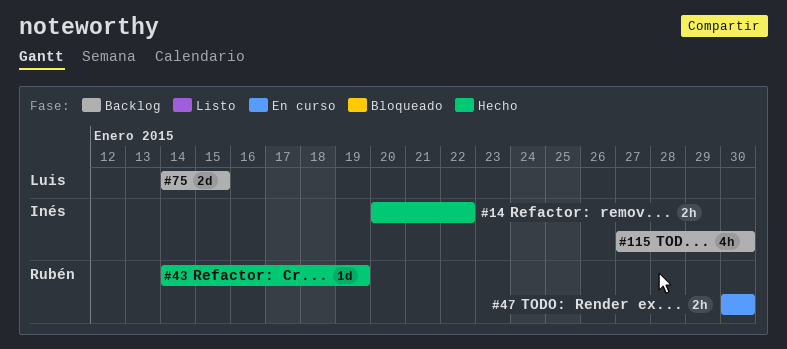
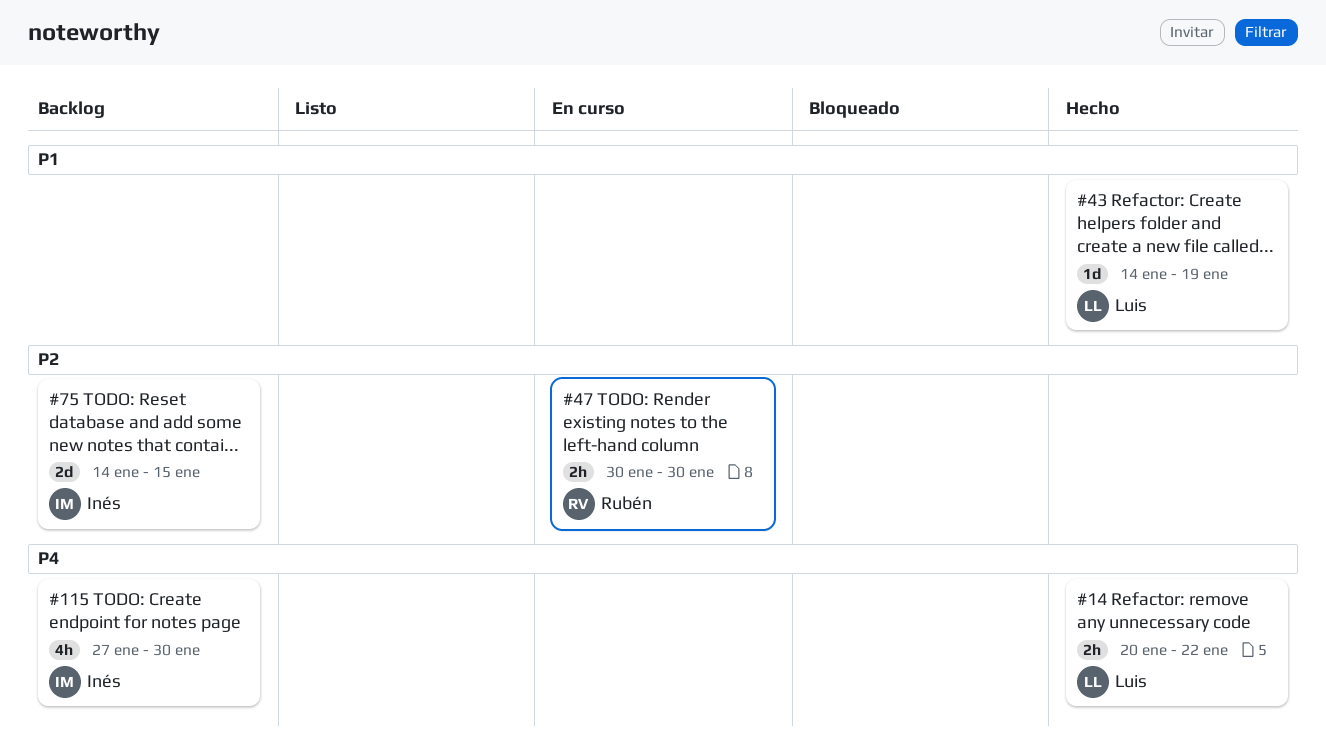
#14, owner: Inés -> Luis
#43, owner: Rubén -> Luis
#75, owner: Luis -> Inés

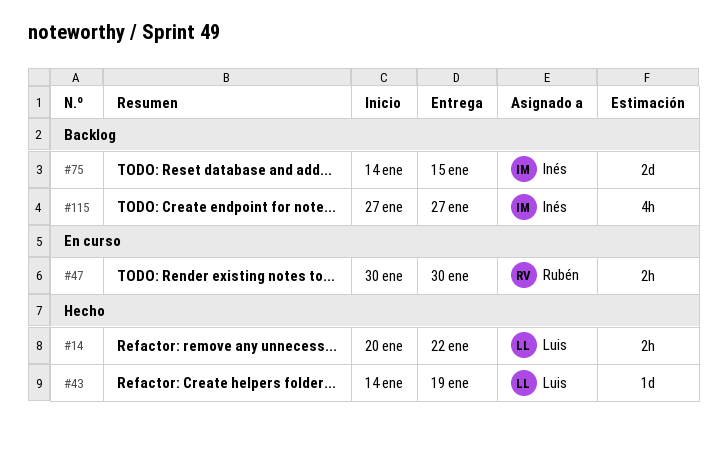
#115, due: Jan 30 -> Jan 27

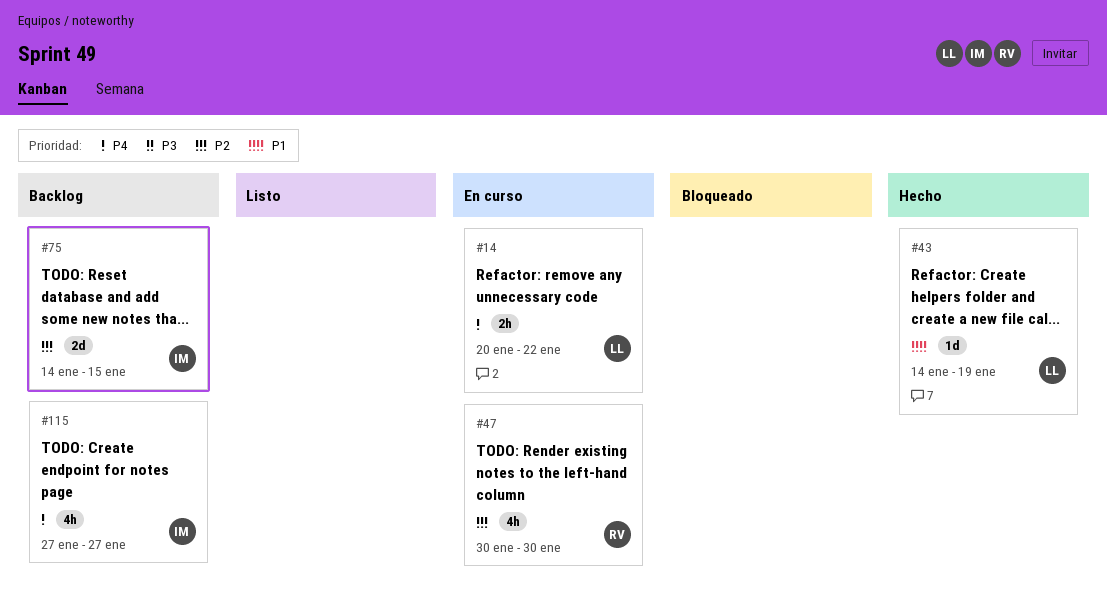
#14, status: Hecho -> En curso
#47, estimate: 2h -> 4h

